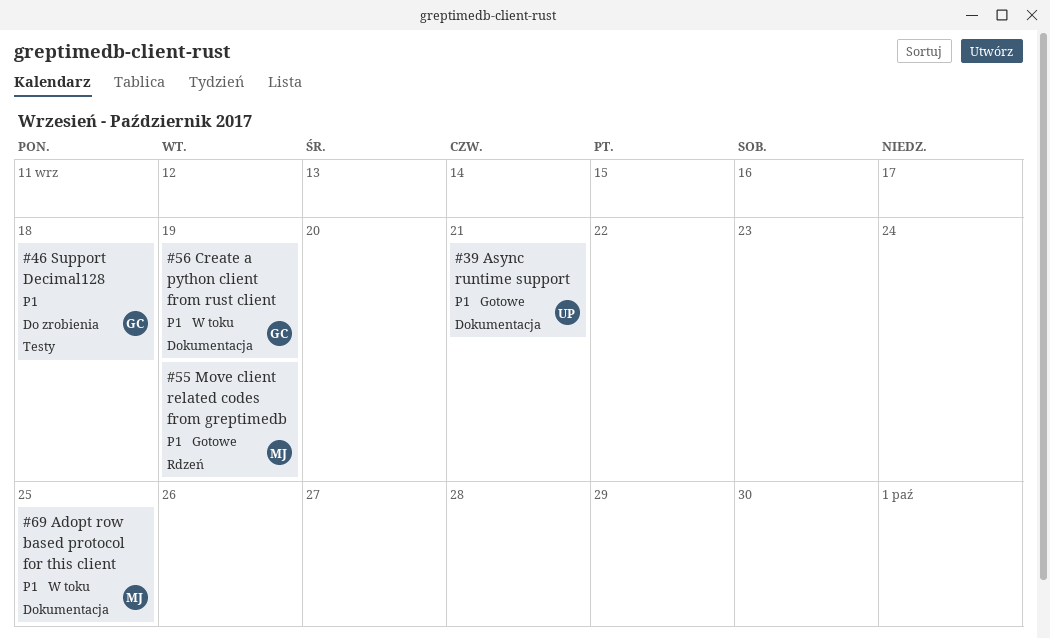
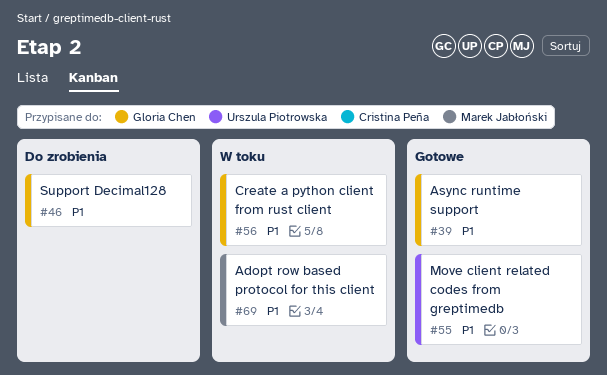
#39, owner: Urszula Piotrowska -> Gloria Chen
#55, owner: Marek Jabłoński -> Urszula Piotrowska

